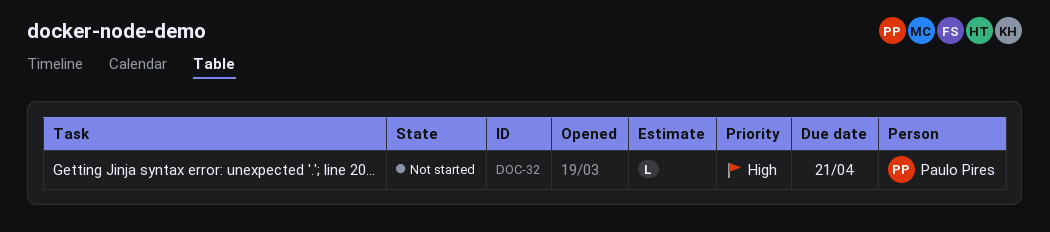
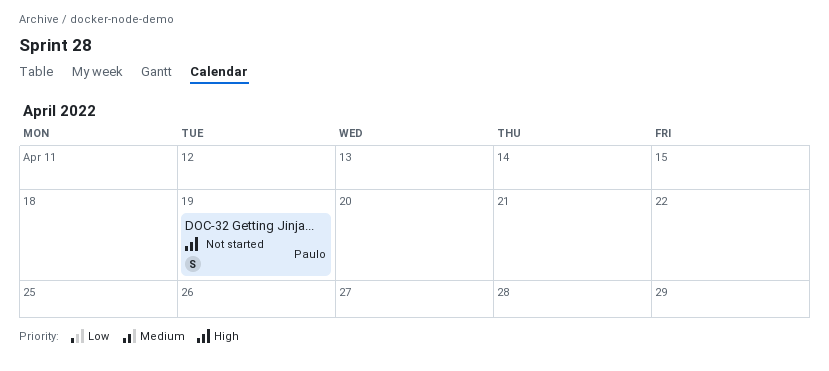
DOC-32, estimate: L -> S
DOC-32, due: Apr 21 -> Apr 19

